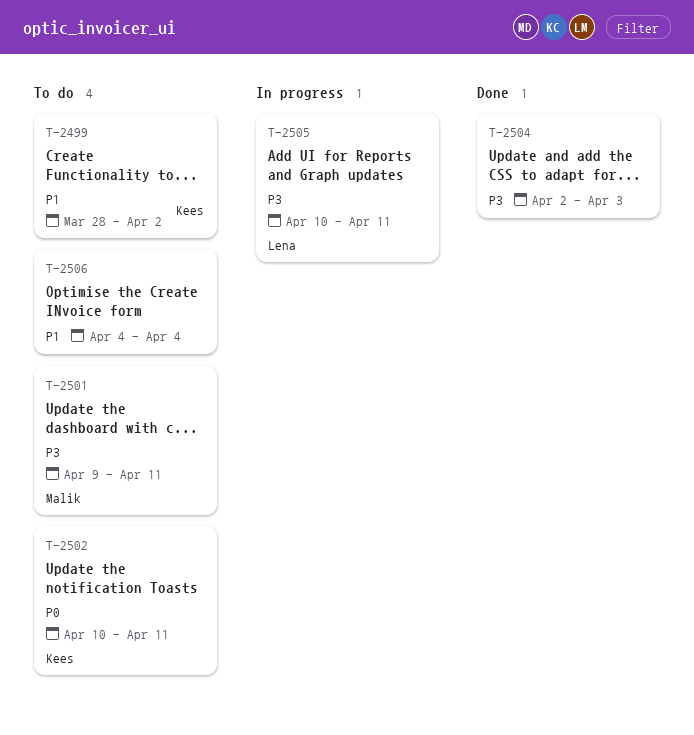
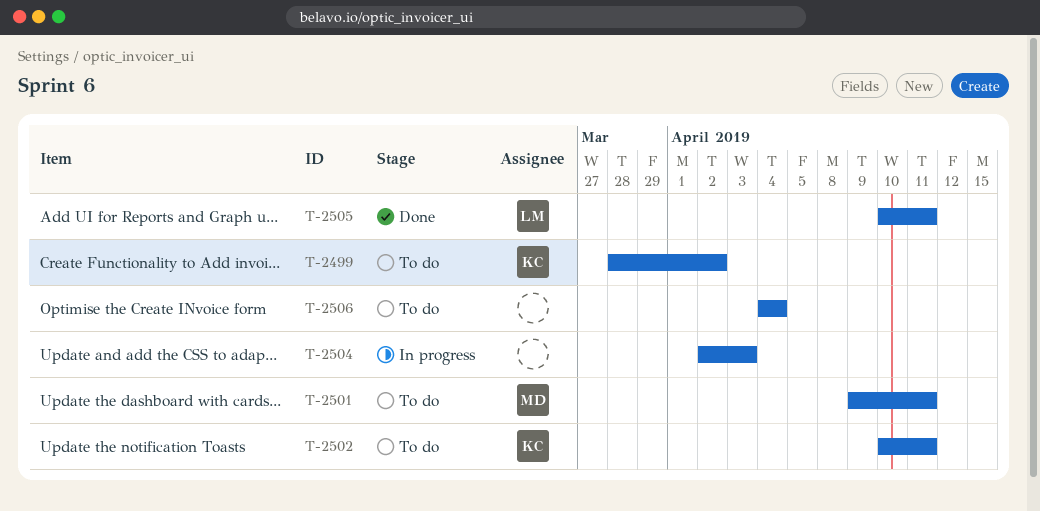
T-2504, status: Done -> In progress
T-2505, status: In progress -> Done

